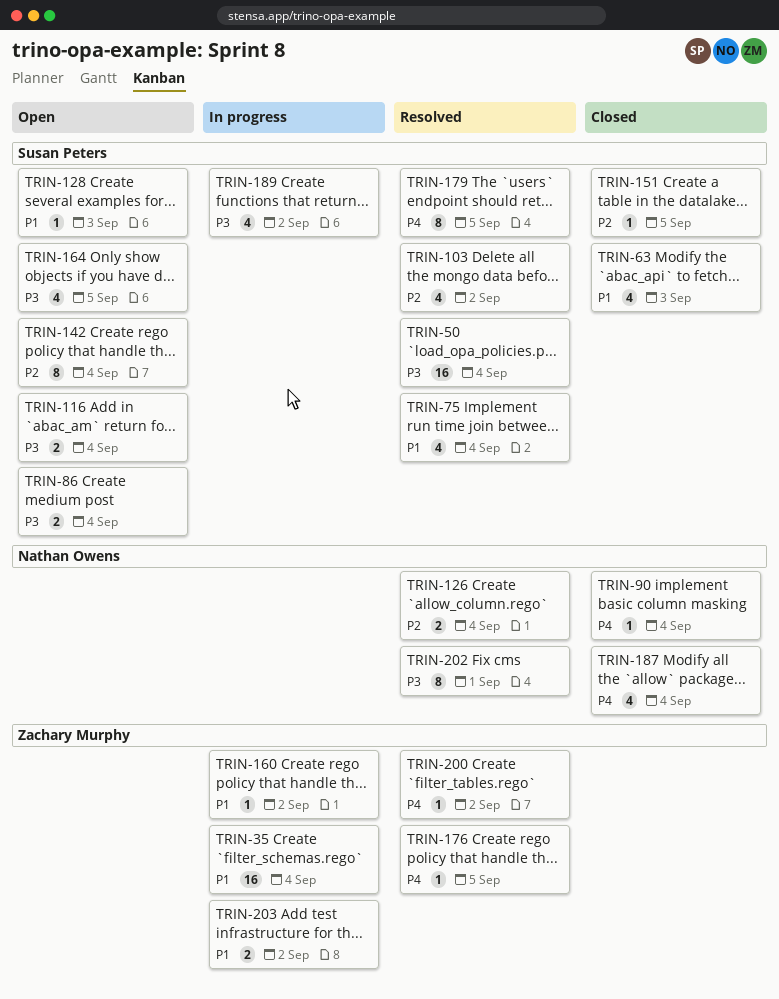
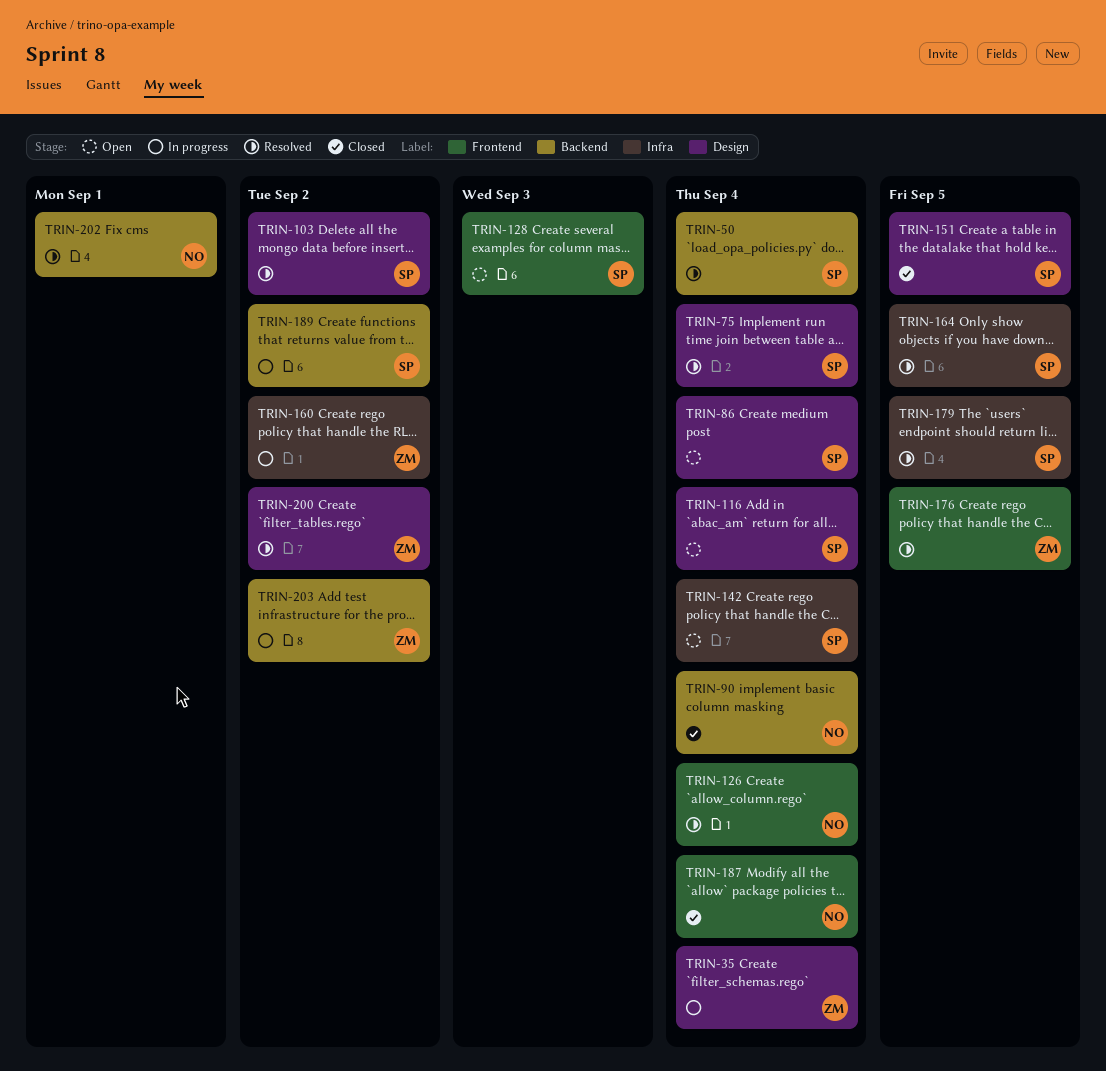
TRIN-63: present -> none
TRIN-164, status: Open -> Resolved

